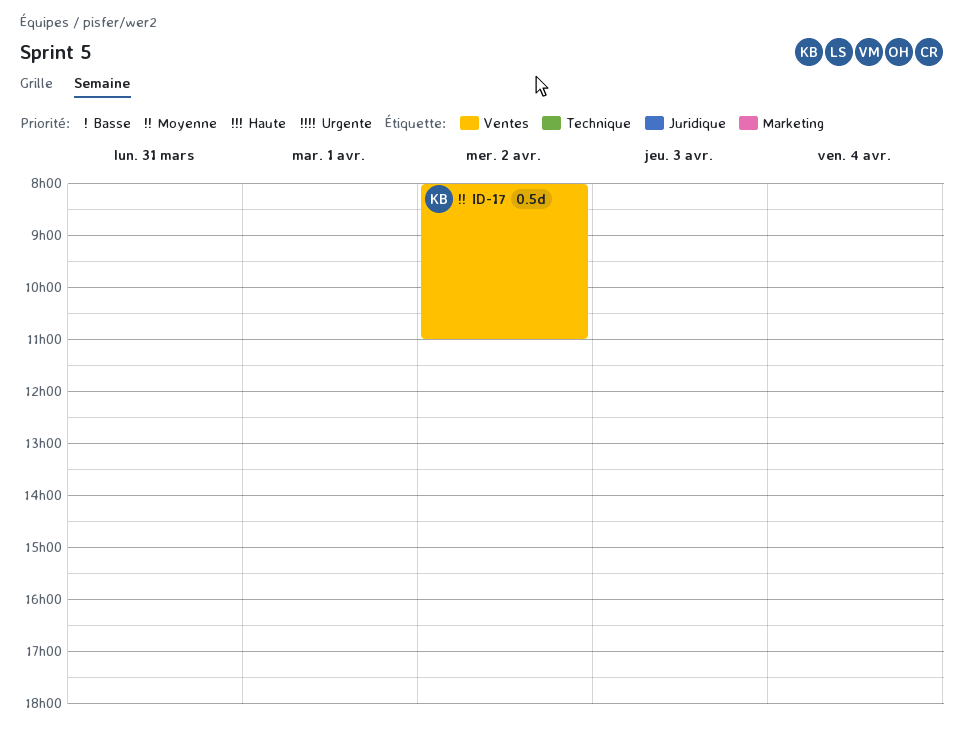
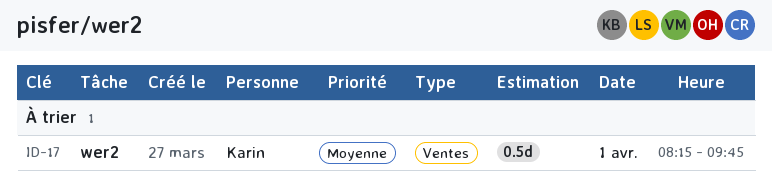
ID-17, day: Apr 2 -> Apr 1
ID-17, begins: 08:00 -> 08:15
ID-17, ends: 11:00 -> 09:45

